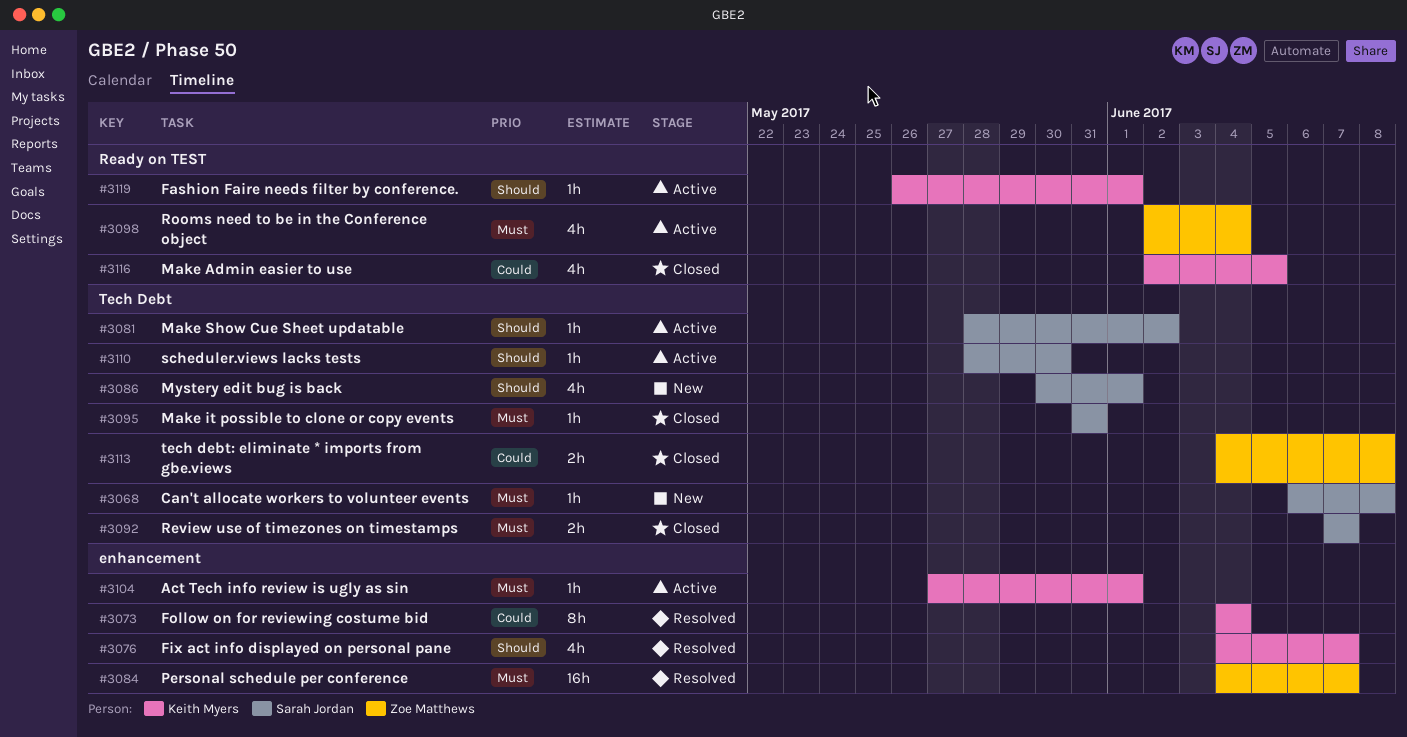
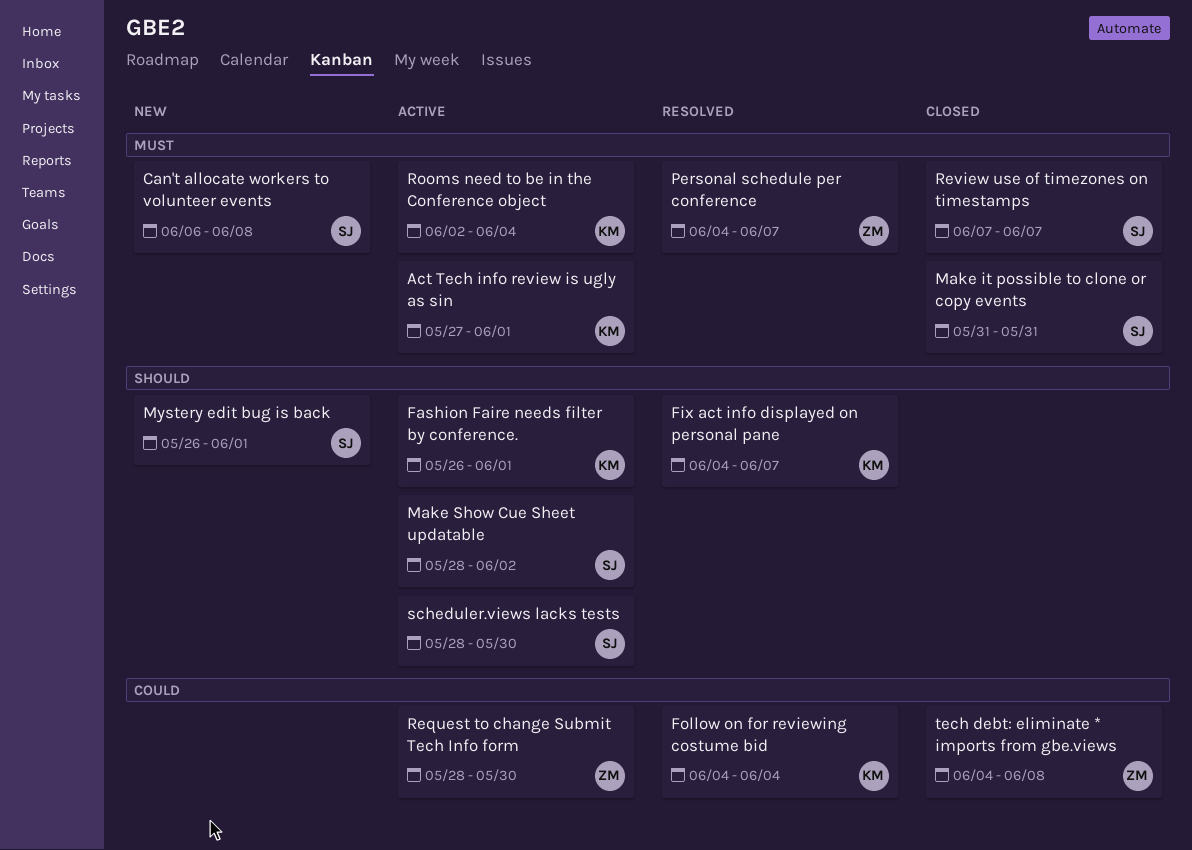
Make Admin easier to use: present -> none
Mystery edit bug is back, start: May 30 -> May 26
Request to change Submit Tech Info form: none -> present
Rooms need to be in the Conference object, owner: Zoe Matthews -> Keith Myers

